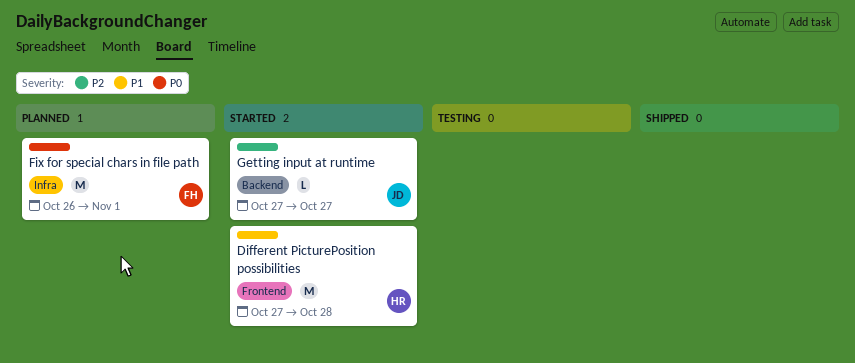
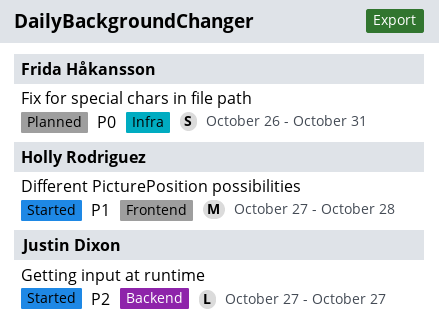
Fix for special chars in file path, estimate: M -> S
Fix for special chars in file path, due: Nov 1 -> Oct 31

